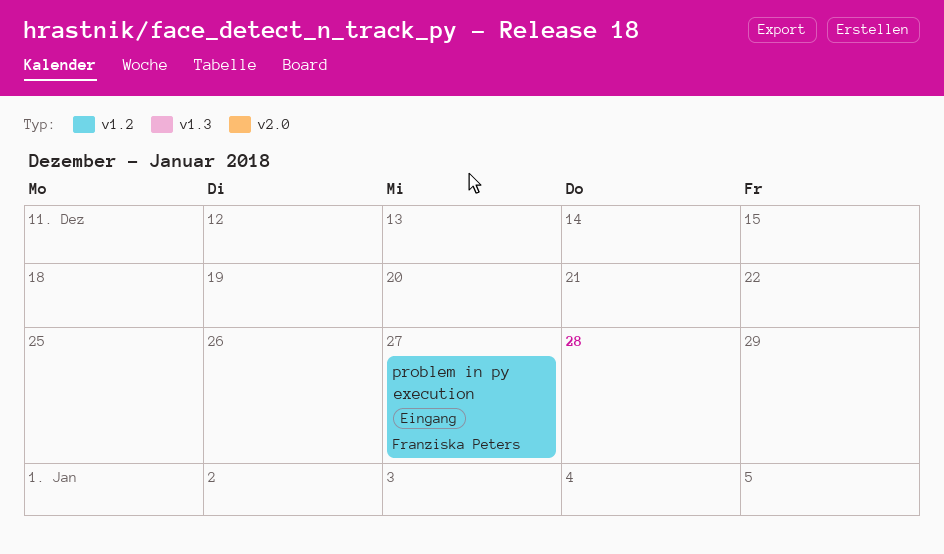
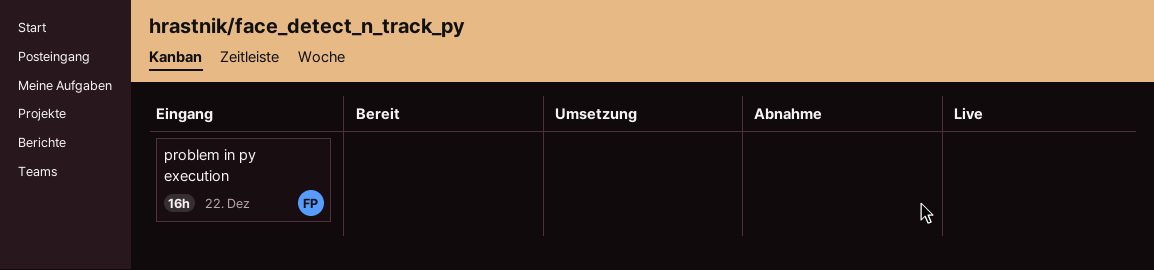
problem in py execution, due: Dec 27 -> Dec 22

